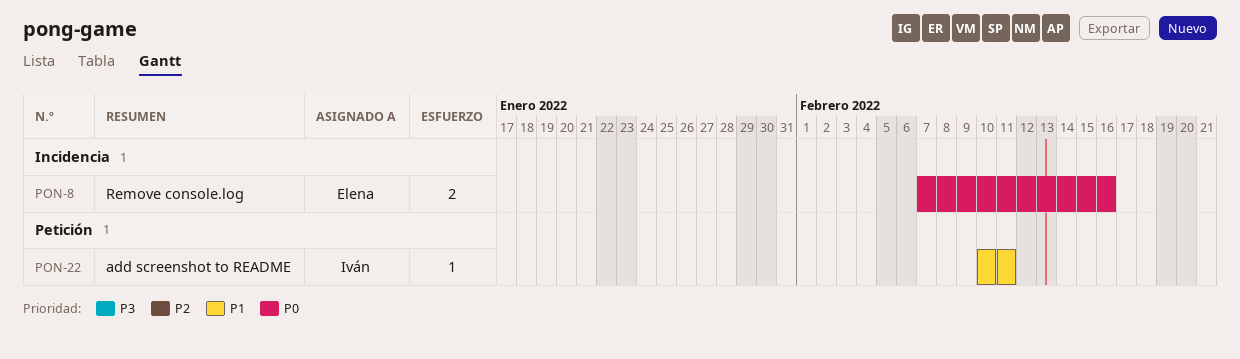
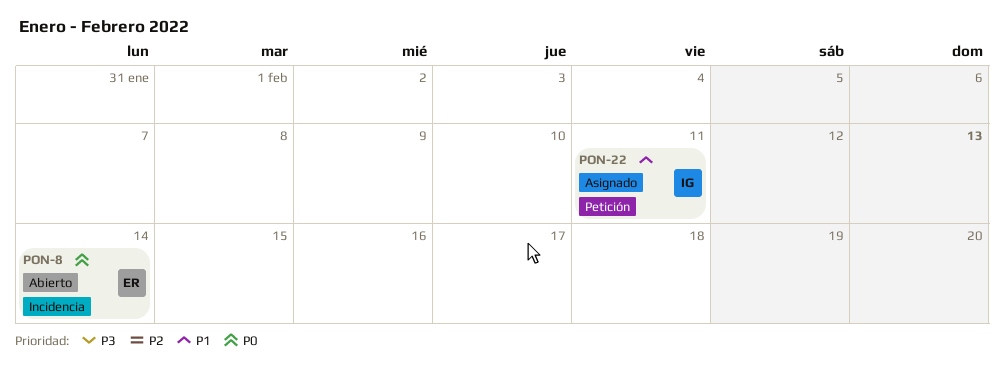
PON-8, due: Feb 16 -> Feb 14

